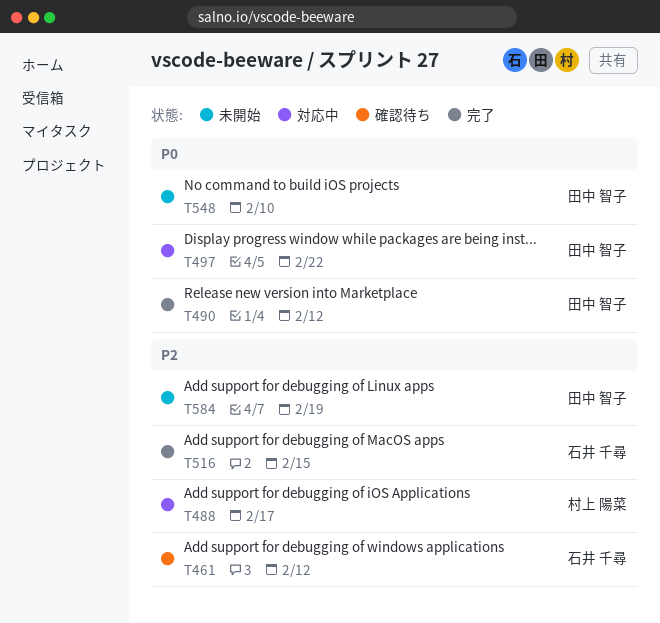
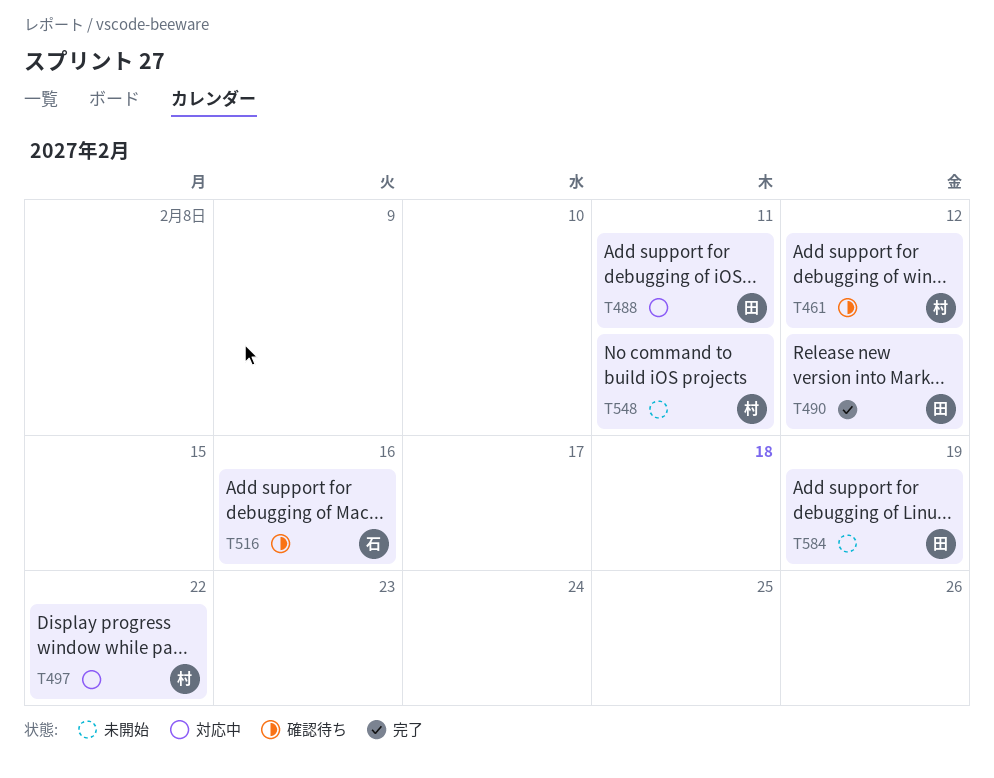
T461, owner: 石井 千尋 -> 村上 陽菜
T488, owner: 村上 陽菜 -> 田中 智子
T488, due: Feb 17 -> Feb 11
T497, owner: 田中 智子 -> 村上 陽菜
T516, status: 完了 -> 確認待ち
T516, due: Feb 15 -> Feb 16
T548, owner: 田中 智子 -> 村上 陽菜
T548, due: Feb 10 -> Feb 11

